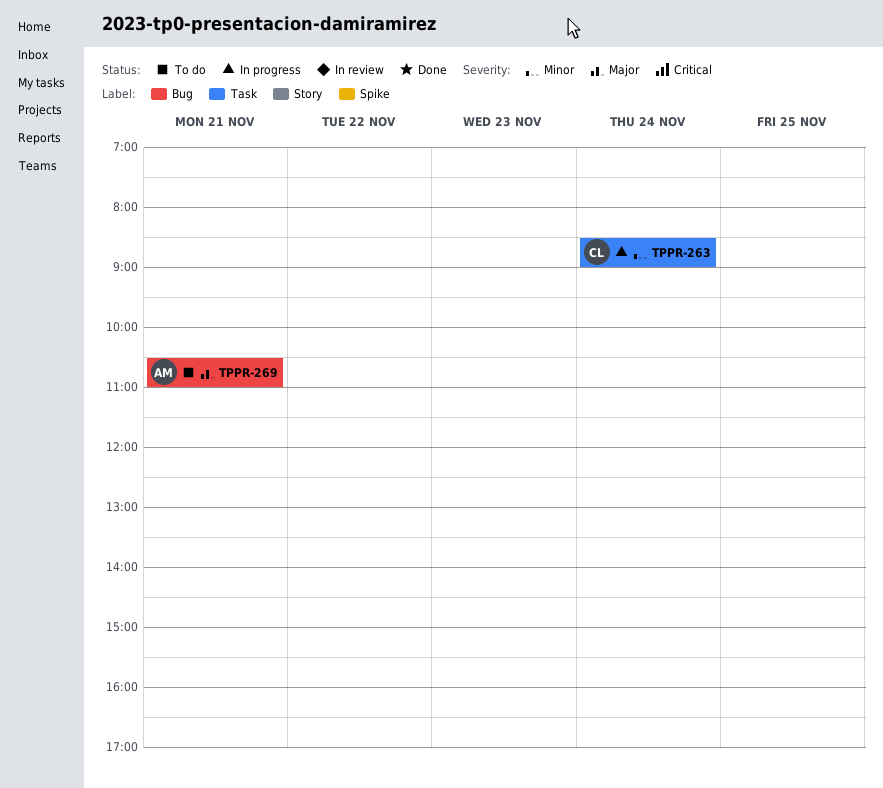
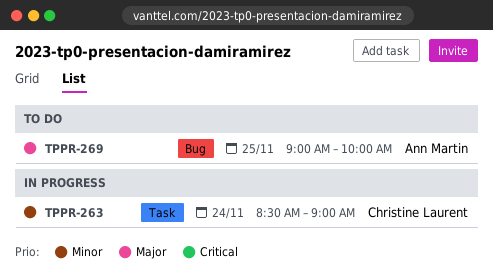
TPPR-269, day: Nov 21 -> Nov 25
TPPR-269, begins: 10:30 -> 09:00
TPPR-269, ends: 11:00 -> 10:00

